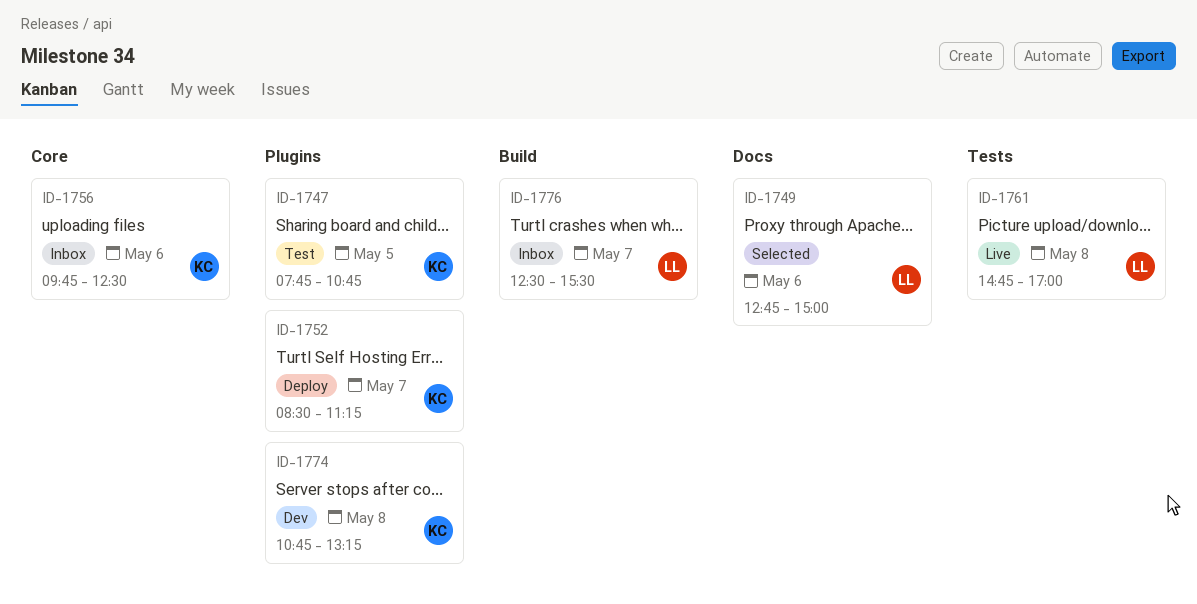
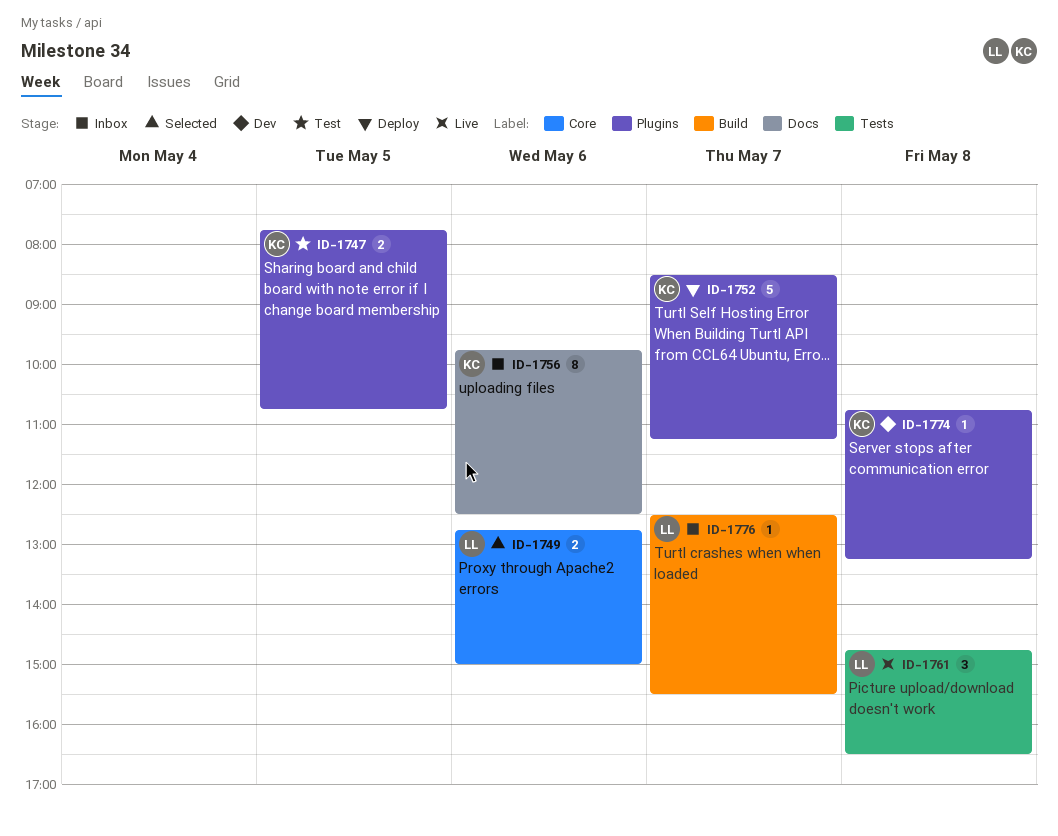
ID-1749, label: Docs -> Core
ID-1756, label: Core -> Docs
ID-1761, ends: 17:00 -> 16:30

